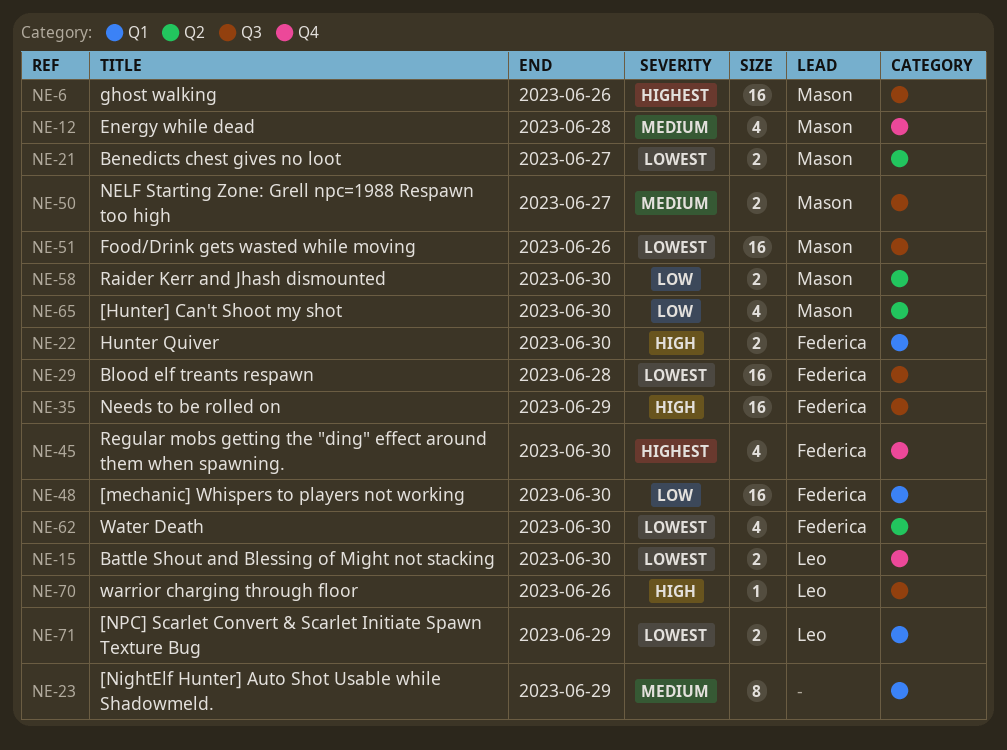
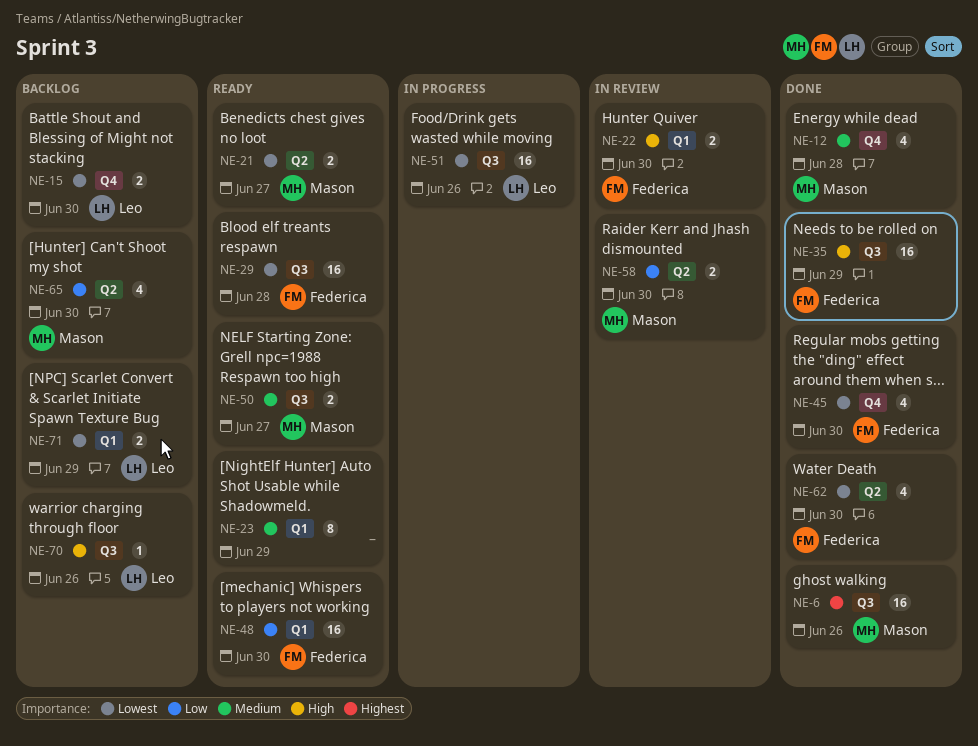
NE-45, priority: Highest -> Lowest
NE-51, owner: Mason -> Leo

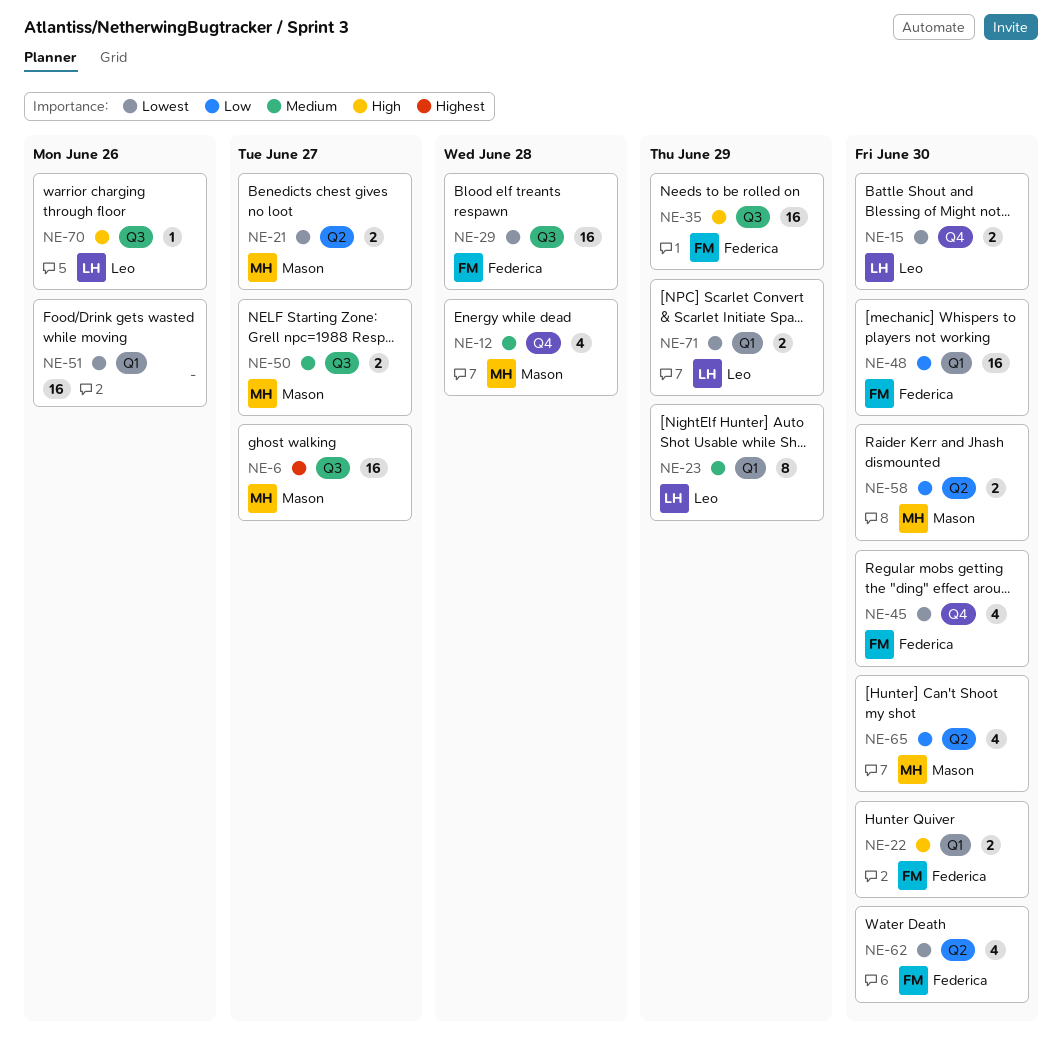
NE-6, due: Jun 26 -> Jun 27
NE-23, owner: none -> Leo
NE-51, owner: Leo -> none
NE-51, label: Q3 -> Q1

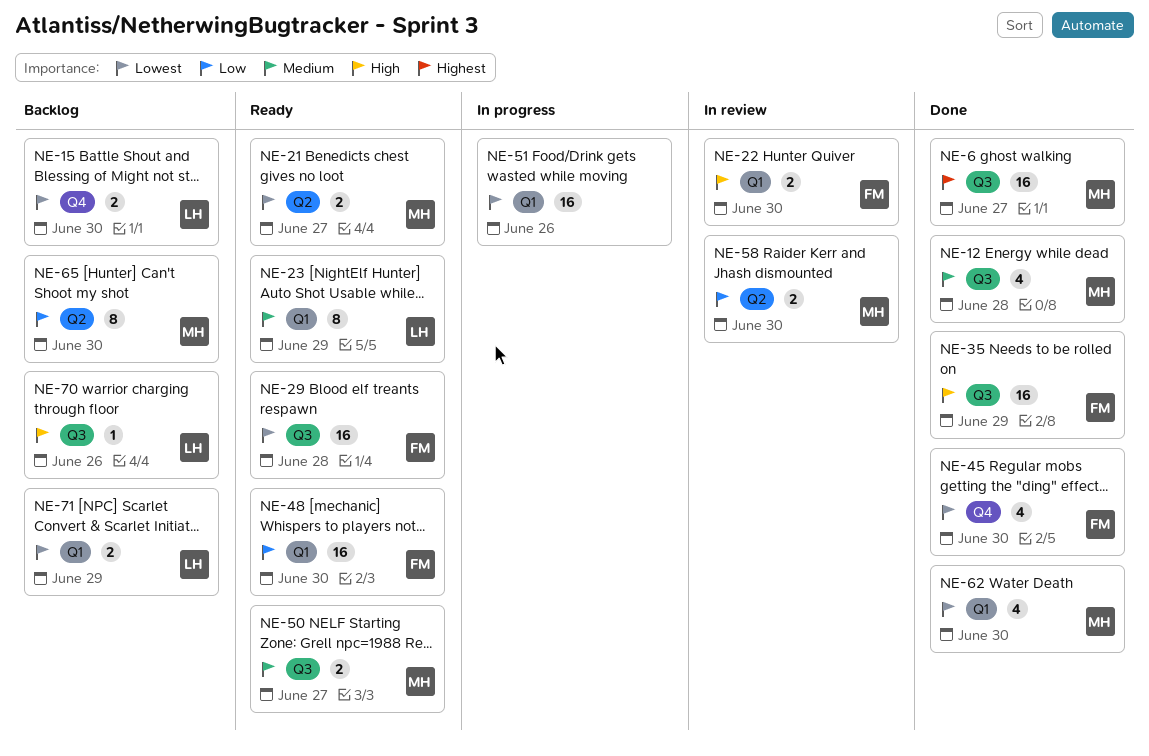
NE-12, label: Q4 -> Q3
NE-62, owner: Federica -> Mason
NE-62, label: Q2 -> Q1
NE-65, estimate: 4 -> 8

